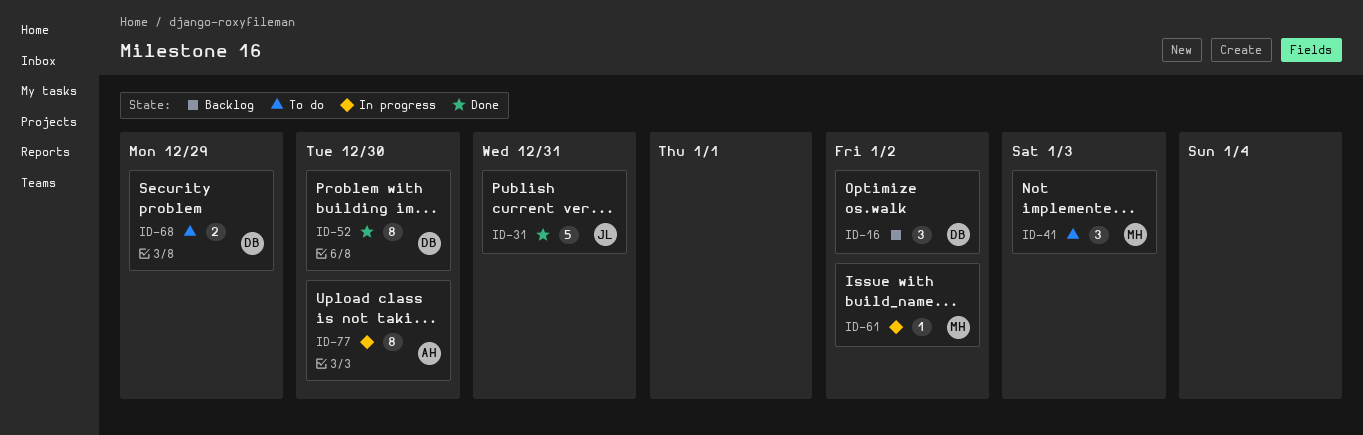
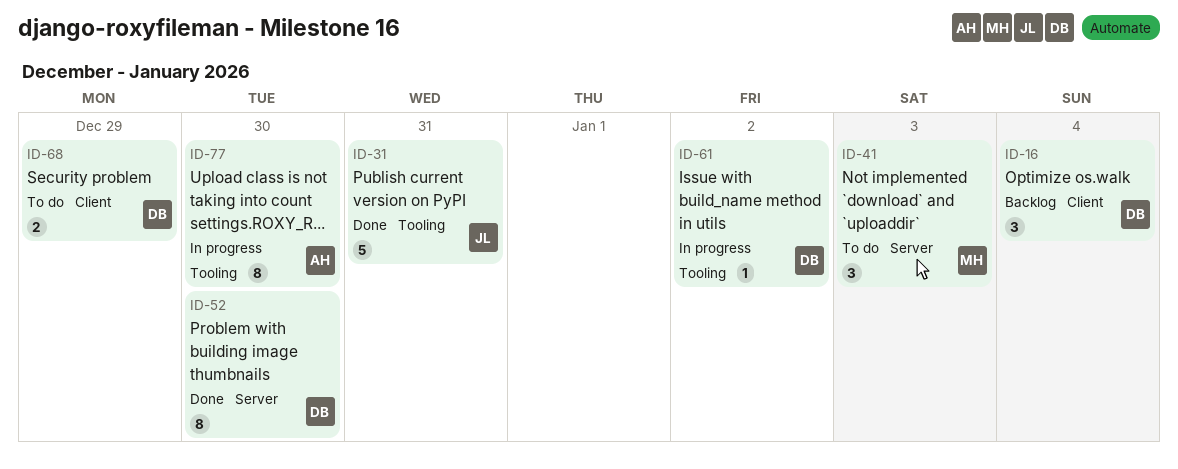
ID-16, due: Jan 2 -> Jan 4
ID-61, owner: MH -> DB

